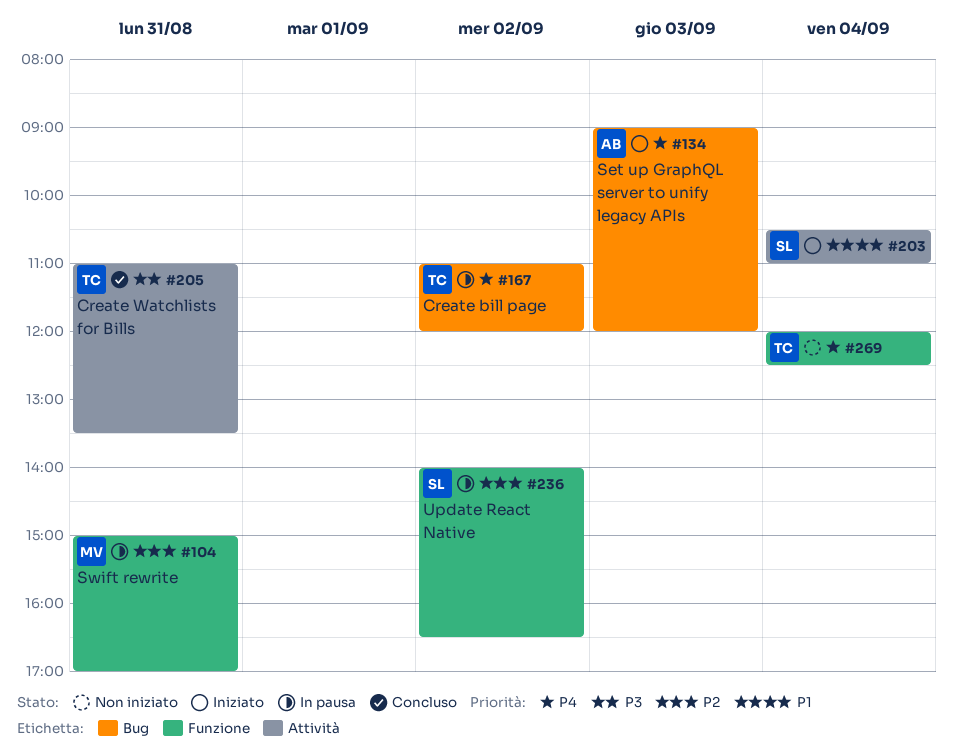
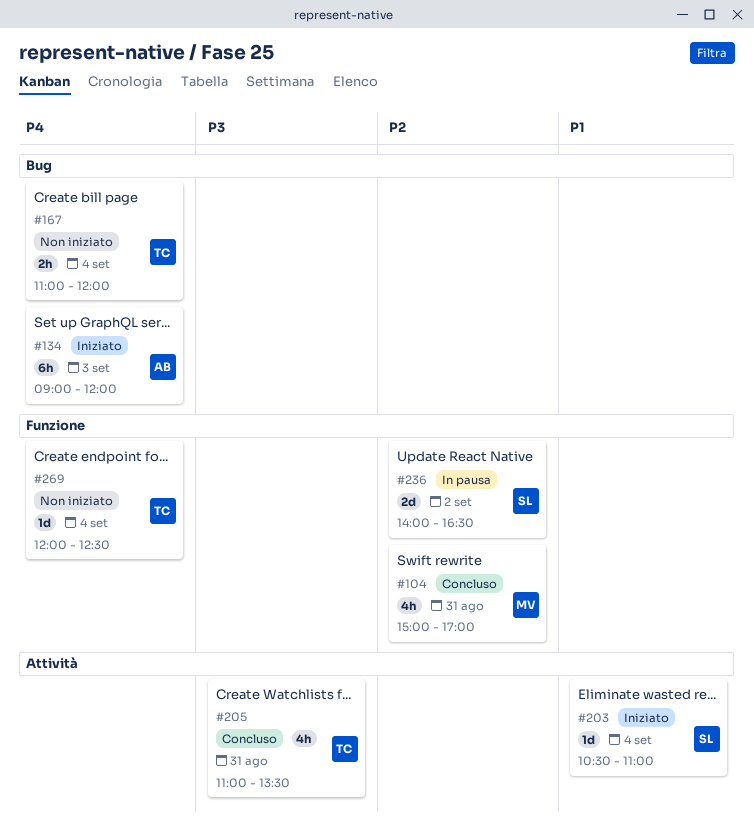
#104, status: In pausa -> Concluso
#167, status: In pausa -> Non iniziato
#167, day: Sep 2 -> Sep 4

